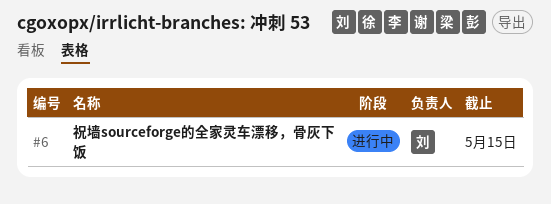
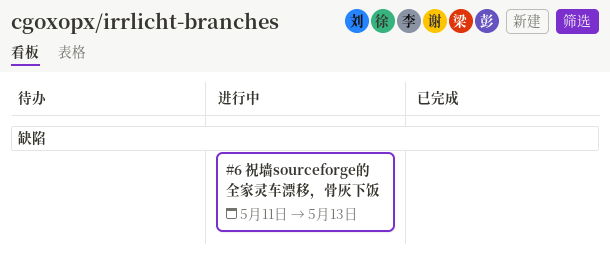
#6, due: May 15 -> May 13

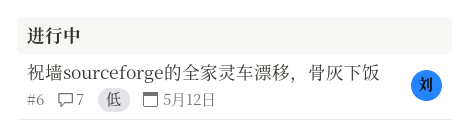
#6, due: May 13 -> May 12

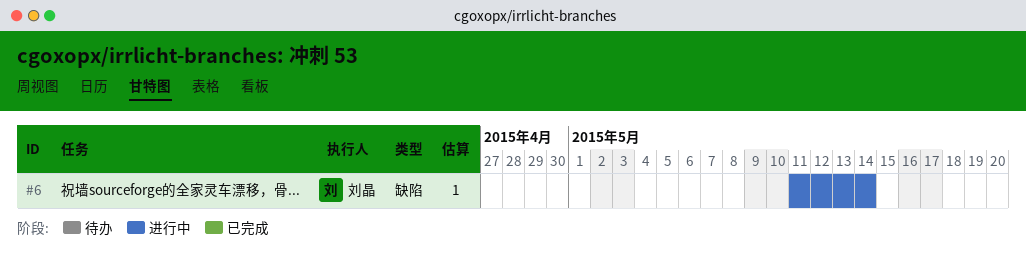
#6, due: May 12 -> May 14

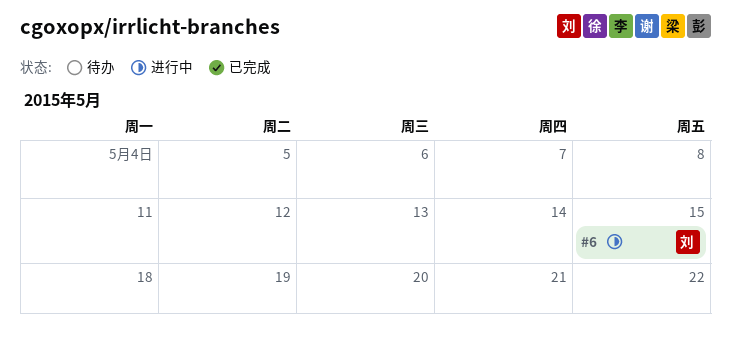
#6, due: May 14 -> May 15

